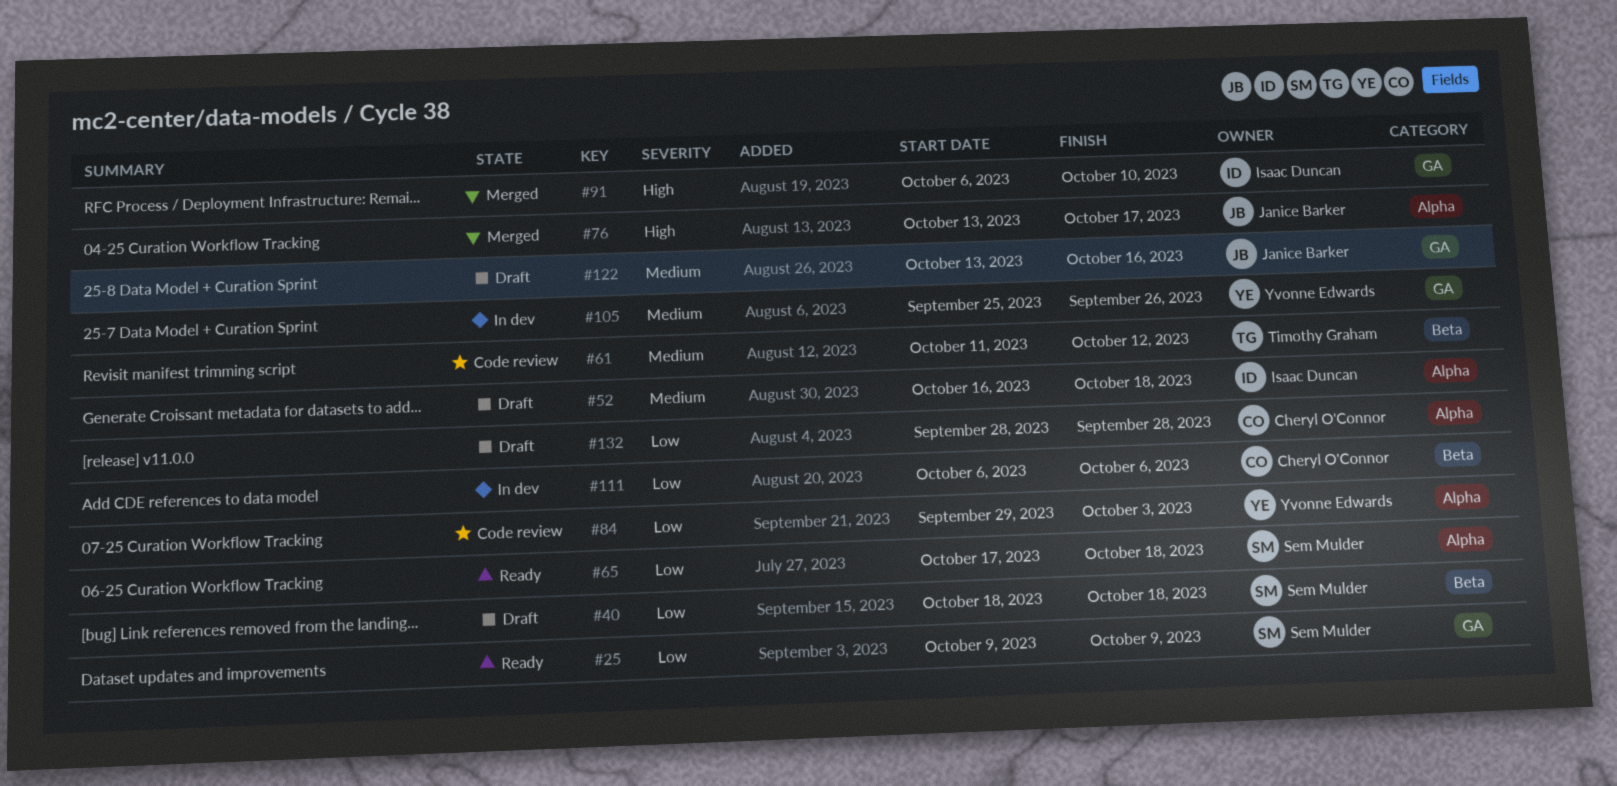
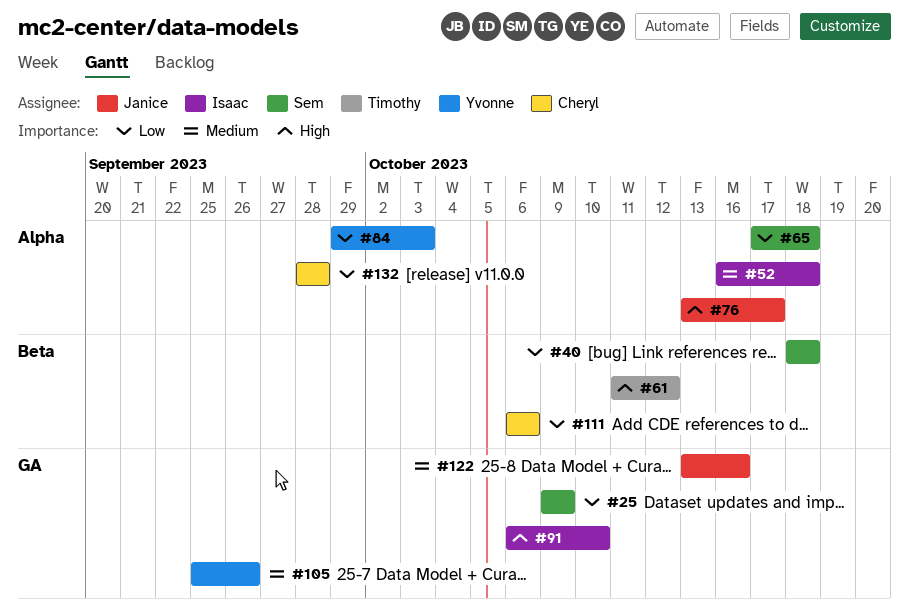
#61, priority: Medium -> High

